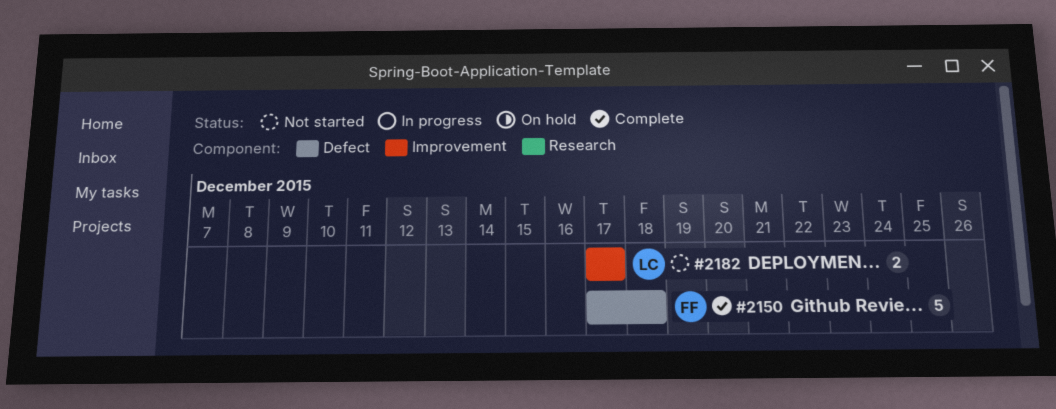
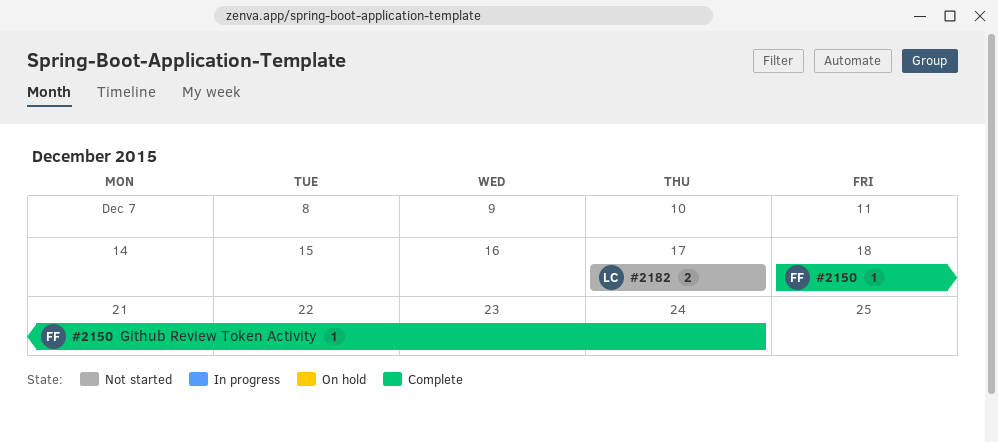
#2150, estimate: 5 -> 1
#2150, start: Dec 17 -> Dec 18
#2150, due: Dec 18 -> Dec 24

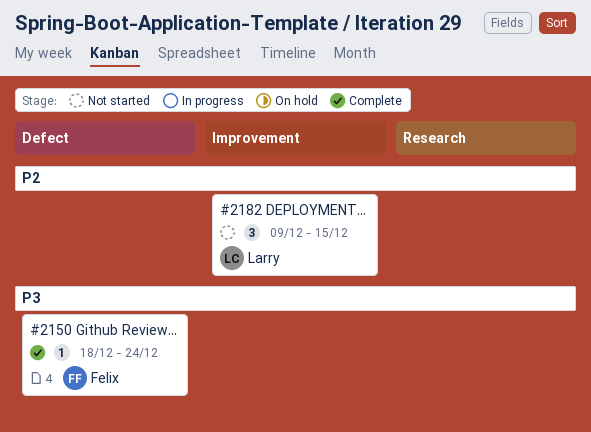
#2182, estimate: 2 -> 3
#2182, start: Dec 17 -> Dec 9
#2182, due: Dec 17 -> Dec 15

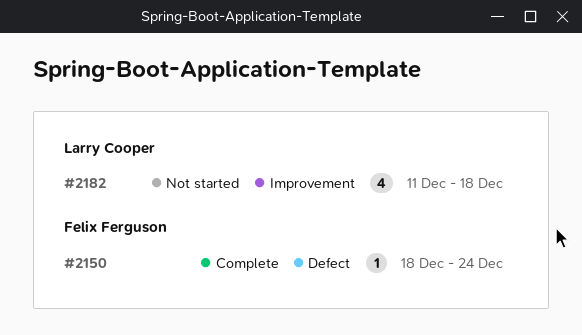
#2182, estimate: 3 -> 4
#2182, start: Dec 9 -> Dec 11
#2182, due: Dec 15 -> Dec 18

